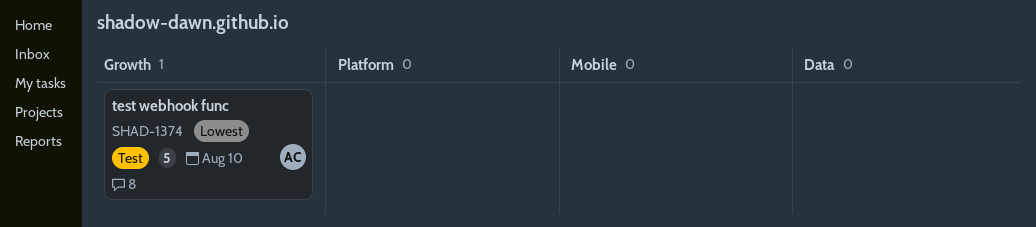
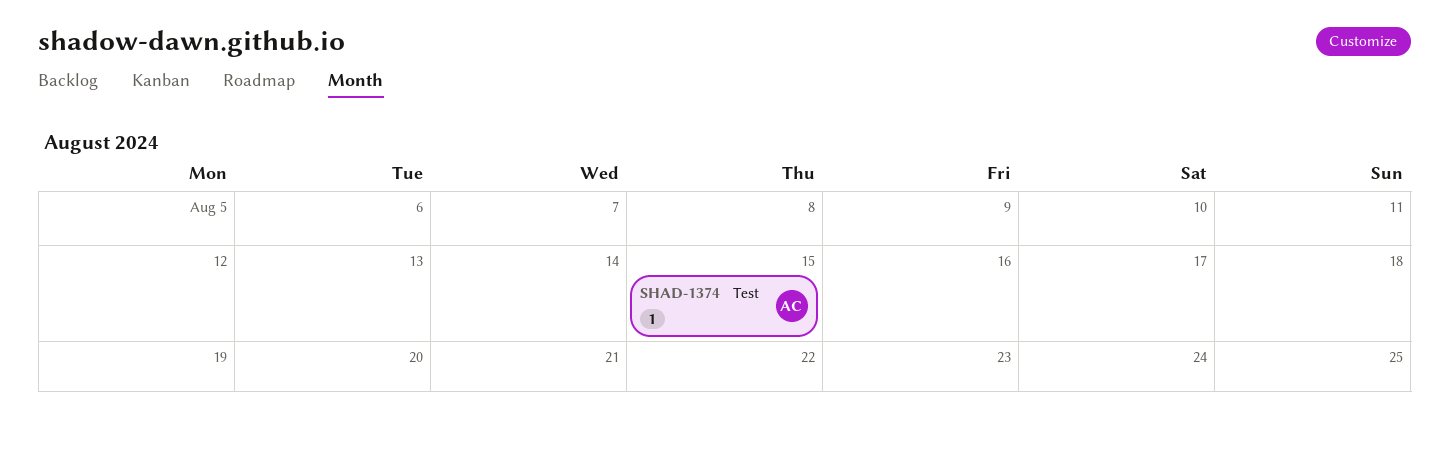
SHAD-1374, estimate: 5 -> 1
SHAD-1374, due: Aug 10 -> Aug 15

